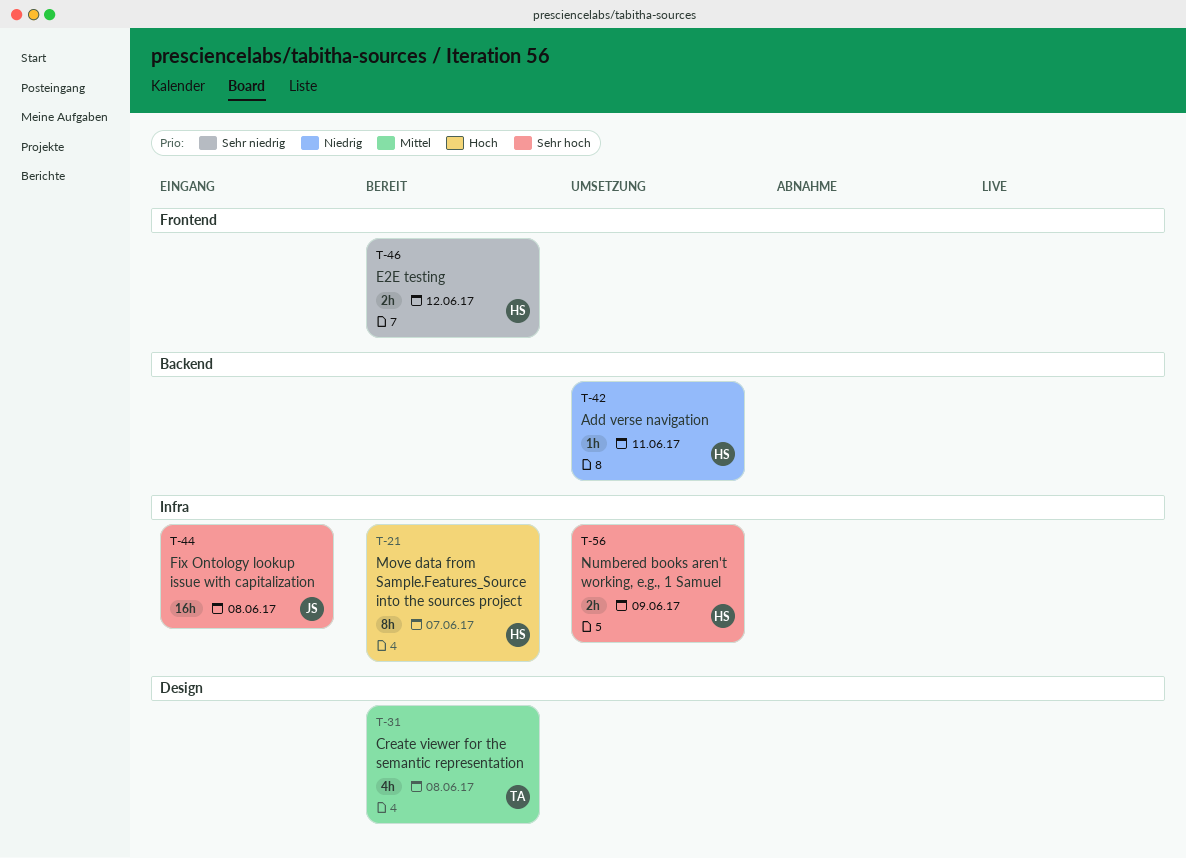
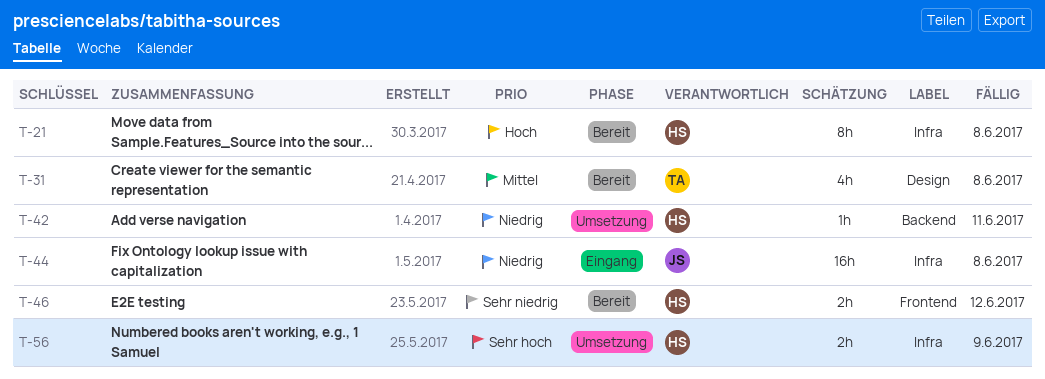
T-21, due: Jun 7 -> Jun 8
T-44, priority: Sehr hoch -> Niedrig

